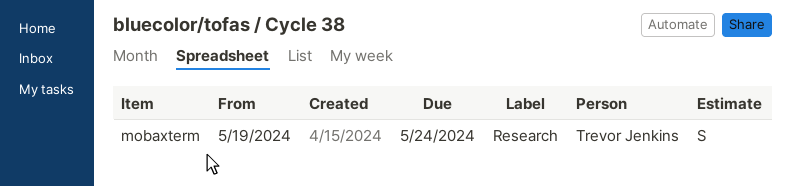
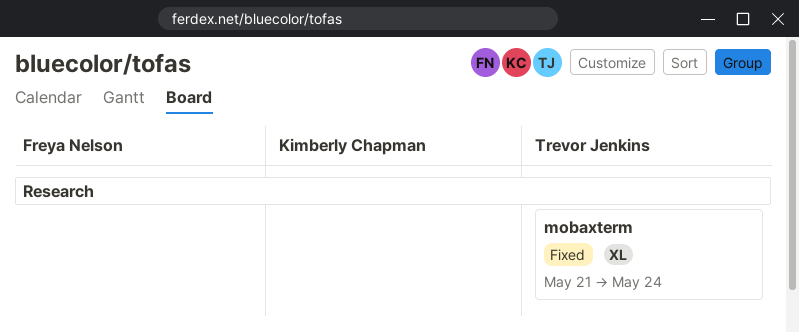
mobaxterm, estimate: S -> XL
mobaxterm, start: May 19 -> May 21

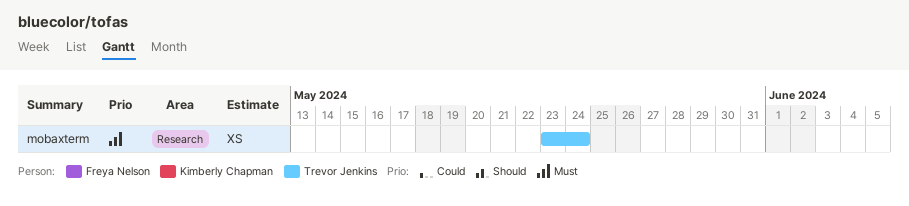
mobaxterm, estimate: XL -> XS
mobaxterm, start: May 21 -> May 23

